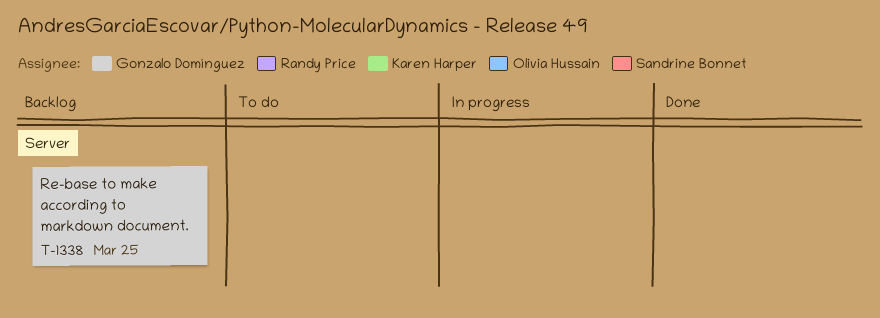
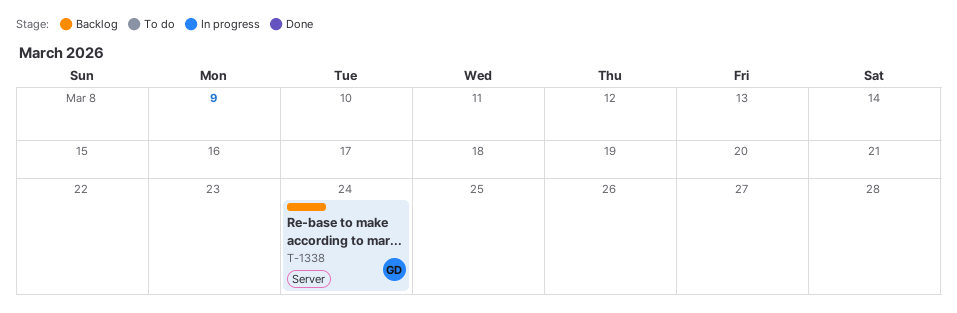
T-1338, due: Mar 25 -> Mar 24

